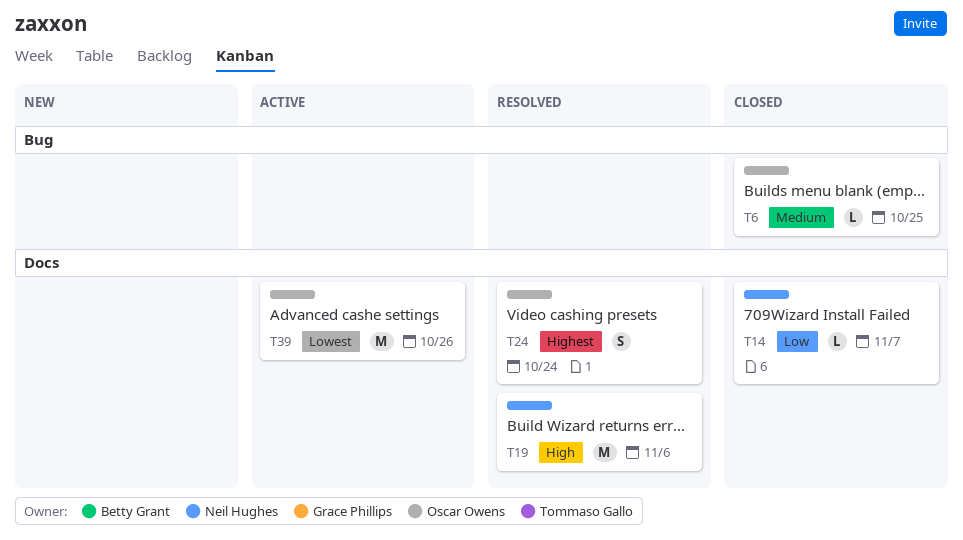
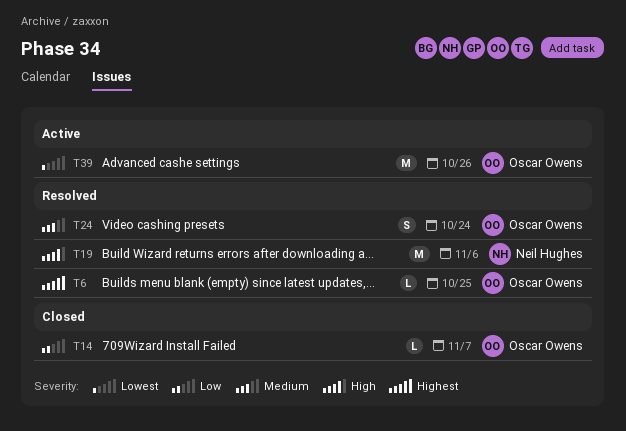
T6, status: Closed -> Resolved
T6, priority: Medium -> Highest
T14, owner: Neil Hughes -> Oscar Owens
T24, priority: Highest -> Medium

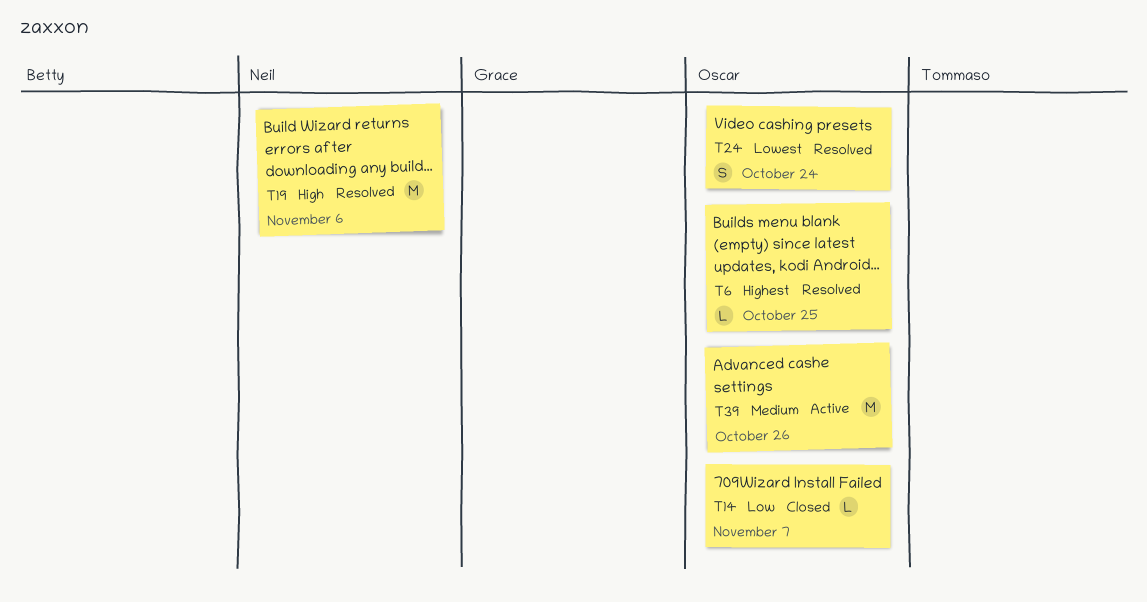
T24, priority: Medium -> Lowest
T39, priority: Lowest -> Medium

